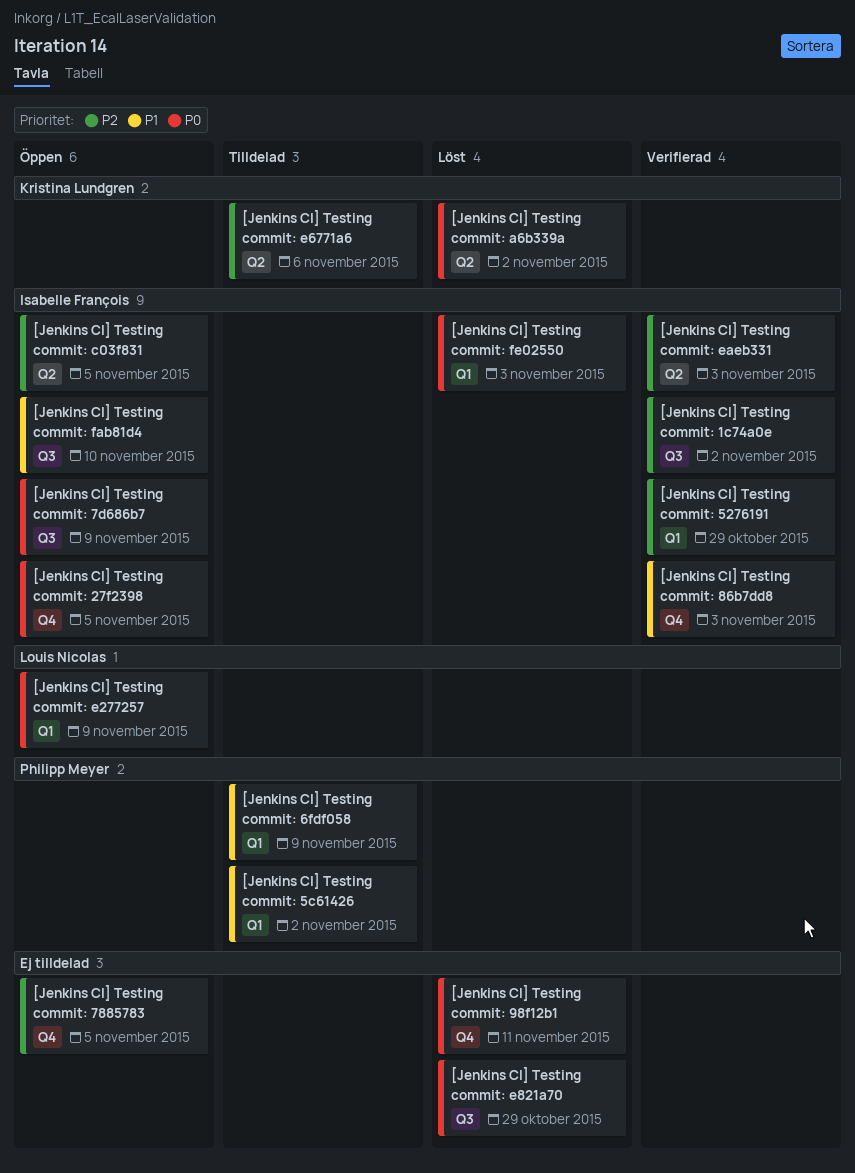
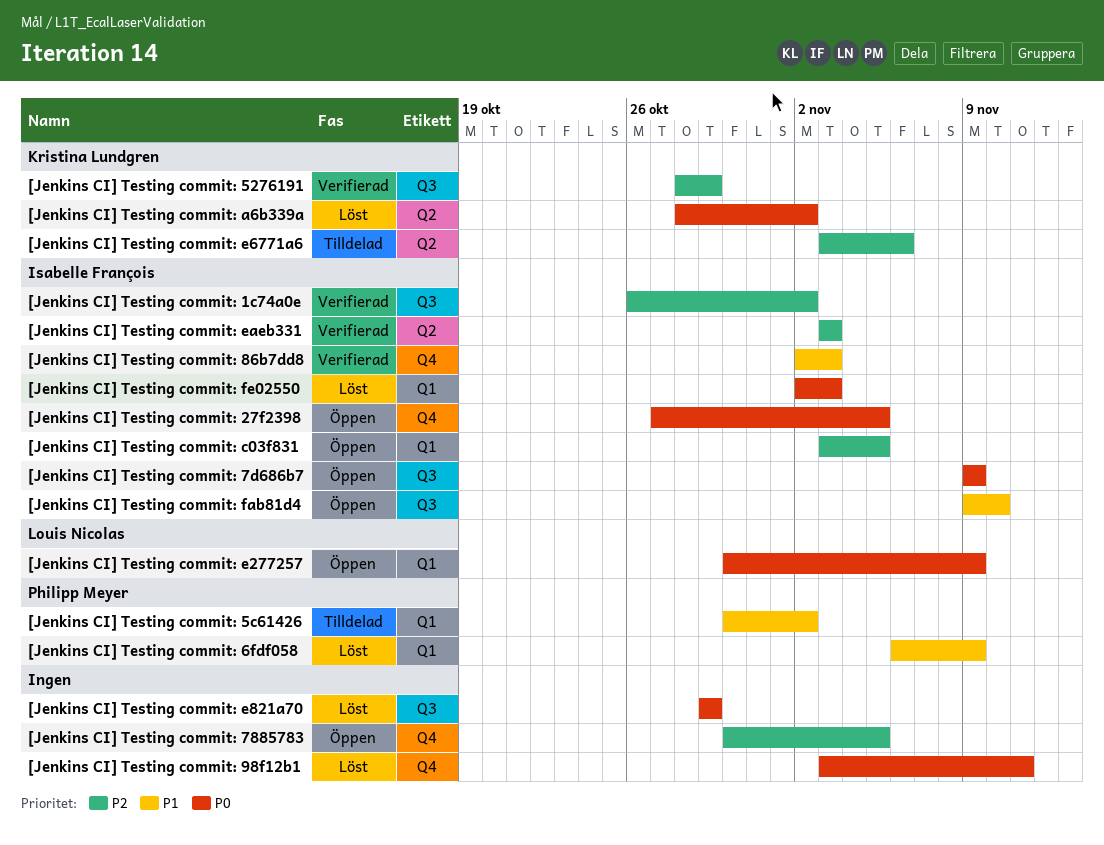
[Jenkins CI] Testing commit: 5276191, owner: Isabelle François -> Kristina Lundgren
[Jenkins CI] Testing commit: 5276191, label: Q1 -> Q3
[Jenkins CI] Testing commit: 6fdf058, status: Tilldelad -> Löst
[Jenkins CI] Testing commit: c03f831, label: Q2 -> Q1

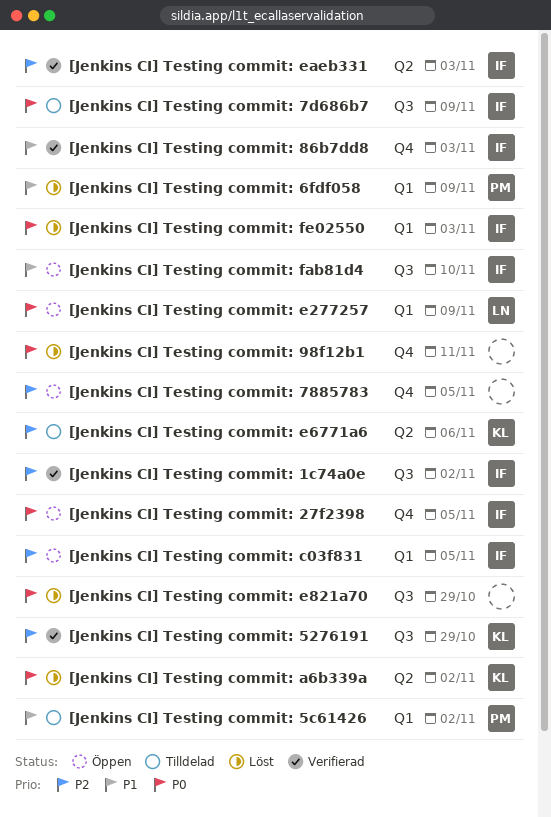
[Jenkins CI] Testing commit: 7d686b7, status: Öppen -> Tilldelad

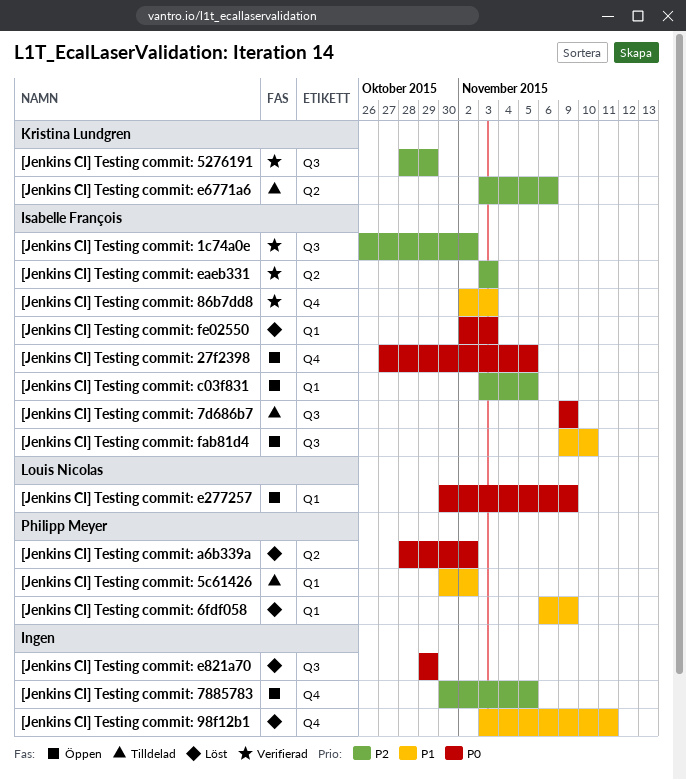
[Jenkins CI] Testing commit: 98f12b1, priority: P0 -> P1
[Jenkins CI] Testing commit: a6b339a, owner: Kristina Lundgren -> Philipp Meyer

